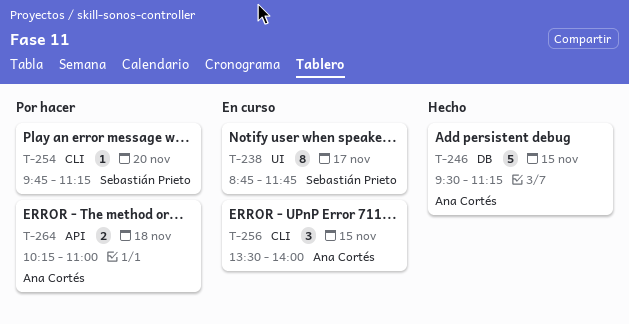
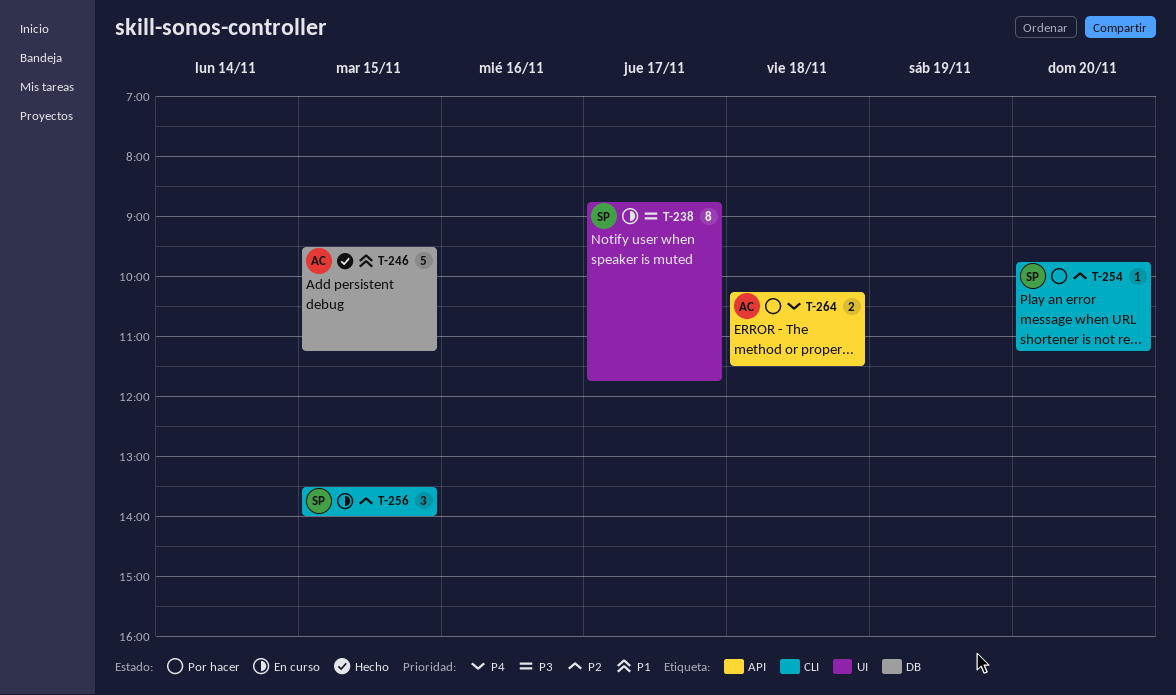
T-256, owner: Ana Cortés -> Sebastián Prieto
T-264, ends: 11:00 -> 11:30

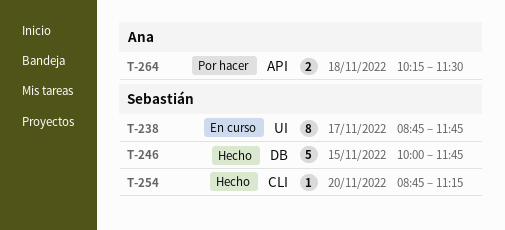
T-246, owner: Ana -> Sebastián
T-246, begins: 09:30 -> 10:00
T-246, ends: 11:15 -> 11:45
T-254, status: Por hacer -> Hecho
T-254, begins: 09:45 -> 08:45
T-256: present -> none

